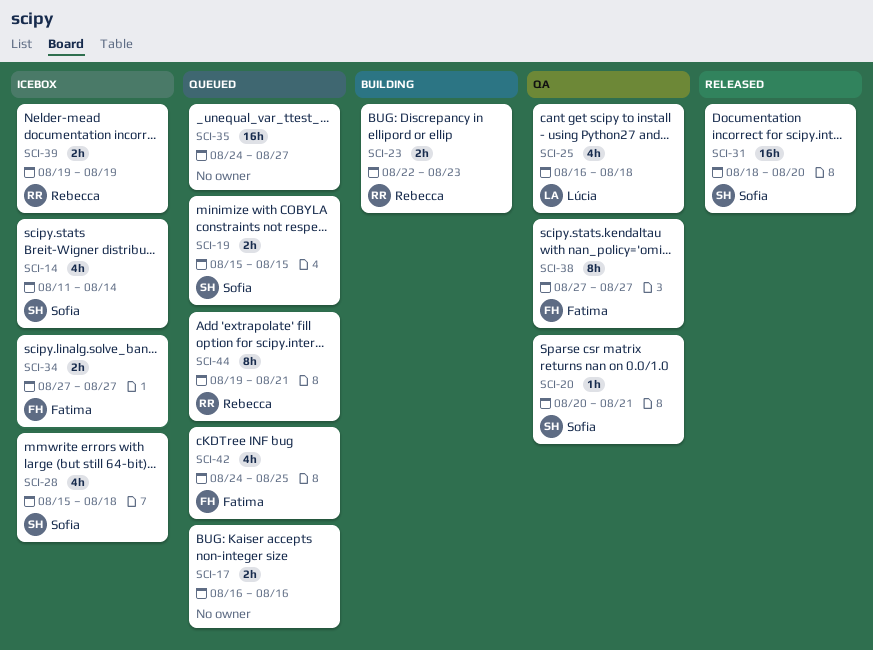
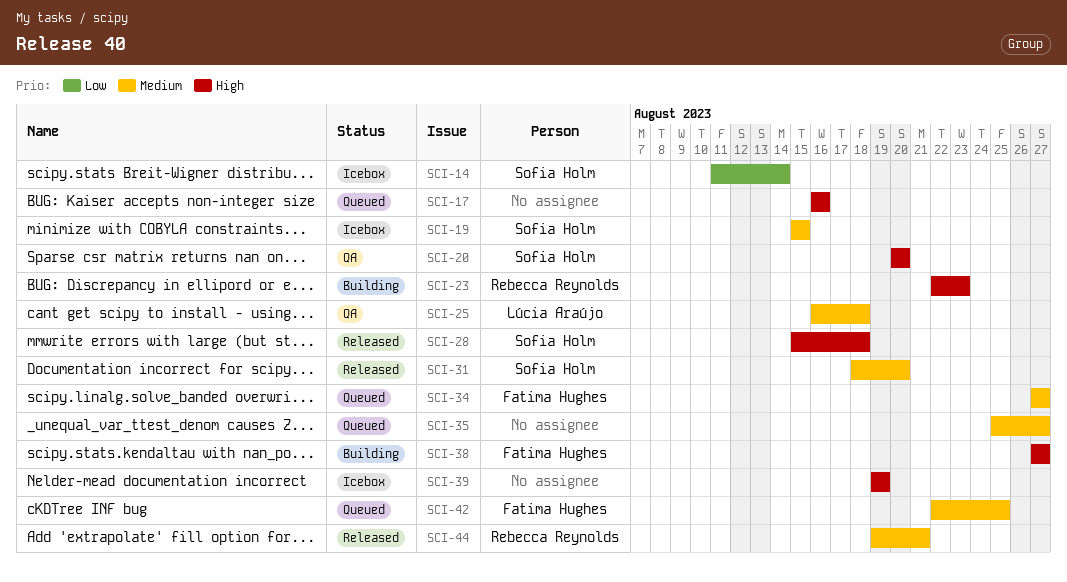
SCI-19, status: Queued -> Icebox
SCI-20, due: Aug 21 -> Aug 20
SCI-28, status: Icebox -> Released
SCI-34, status: Icebox -> Queued
SCI-35, start: Aug 24 -> Aug 25
SCI-38, status: QA -> Building
SCI-39, owner: Rebecca Reynolds -> none
SCI-42, start: Aug 24 -> Aug 22
SCI-44, status: Queued -> Released

